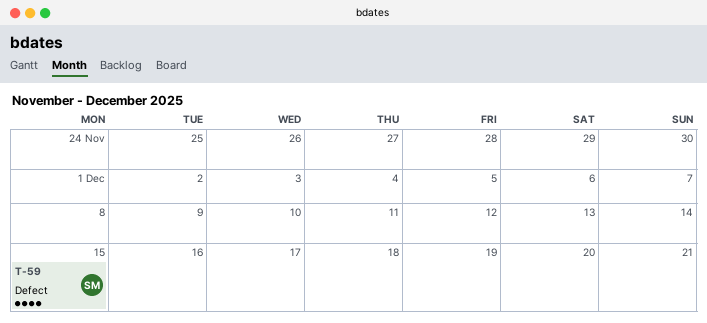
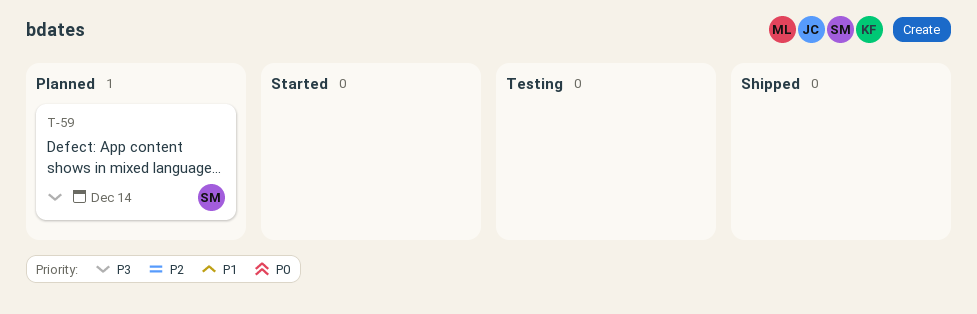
T-59, due: Dec 15 -> Dec 14

